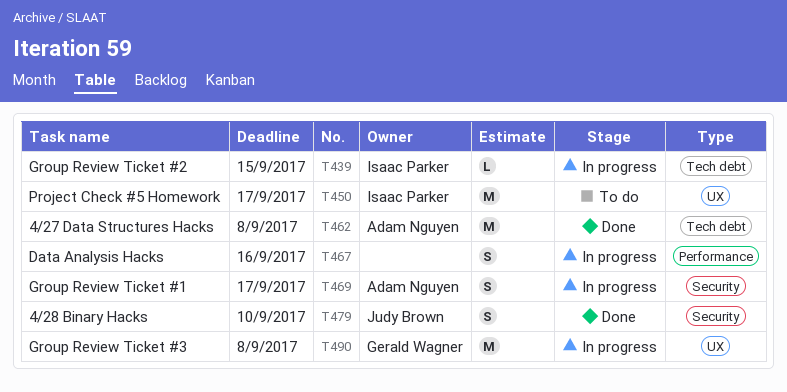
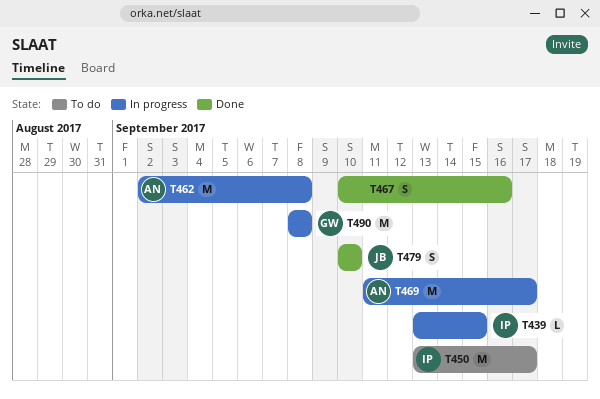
T462, status: Done -> In progress
T467, status: In progress -> Done
T469, estimate: S -> M

